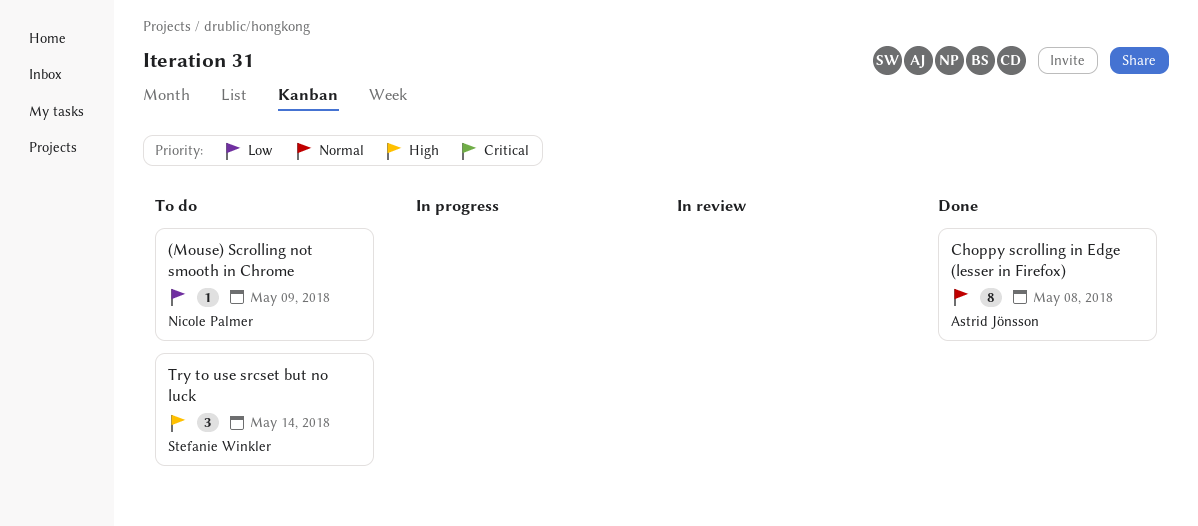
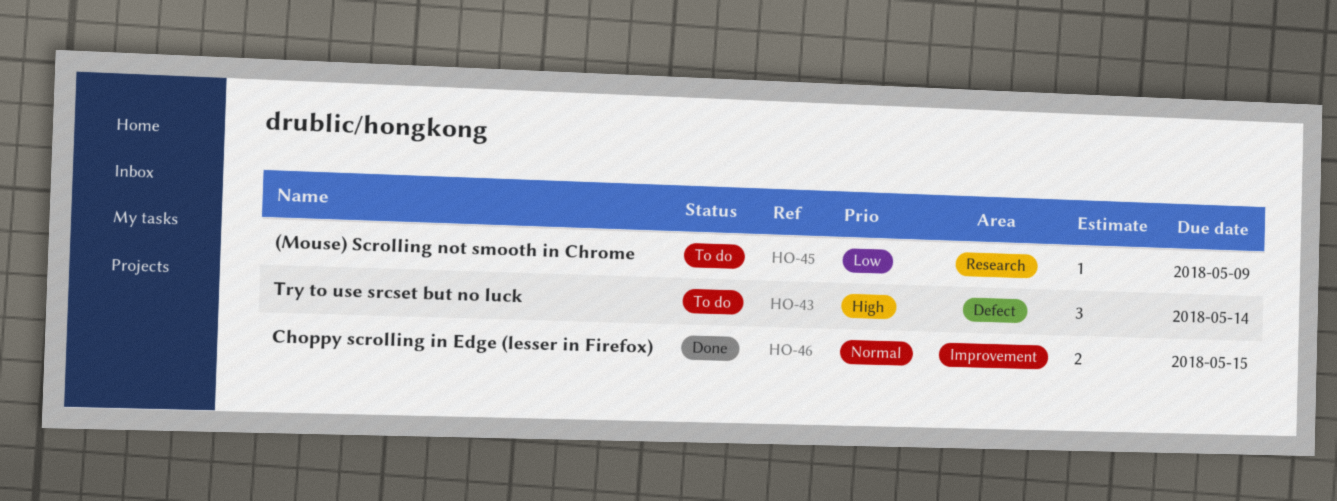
Choppy scrolling in Edge (lesser in Firefox), estimate: 8 -> 2
Choppy scrolling in Edge (lesser in Firefox), due: May 8 -> May 15

